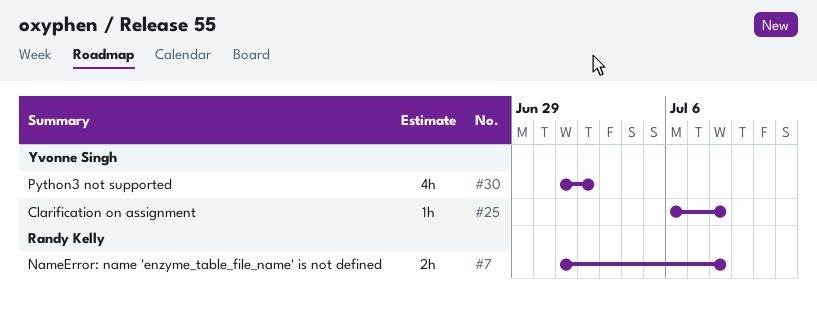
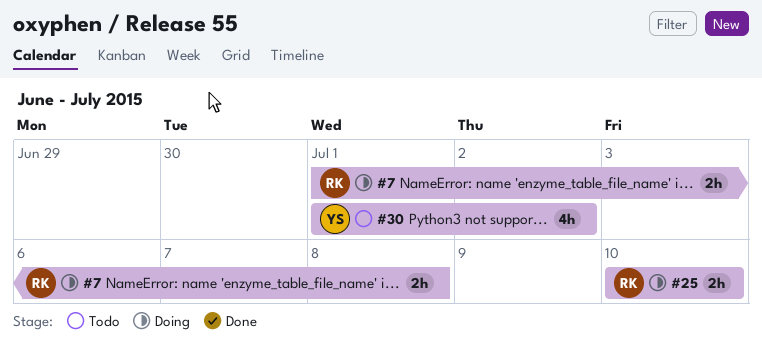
#25, owner: Yvonne Singh -> Randy Kelly
#25, estimate: 1h -> 2h
#25, start: Jul 6 -> Jul 10
#25, due: Jul 8 -> Jul 10

